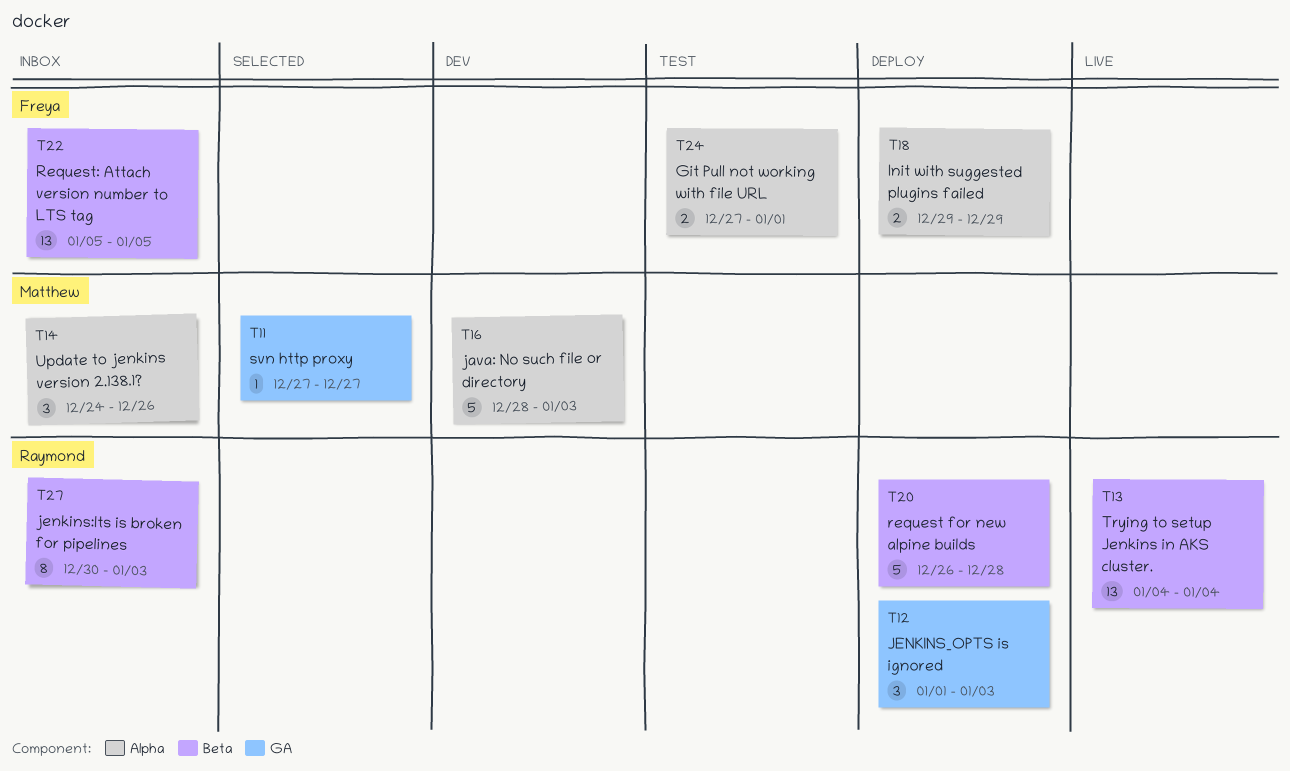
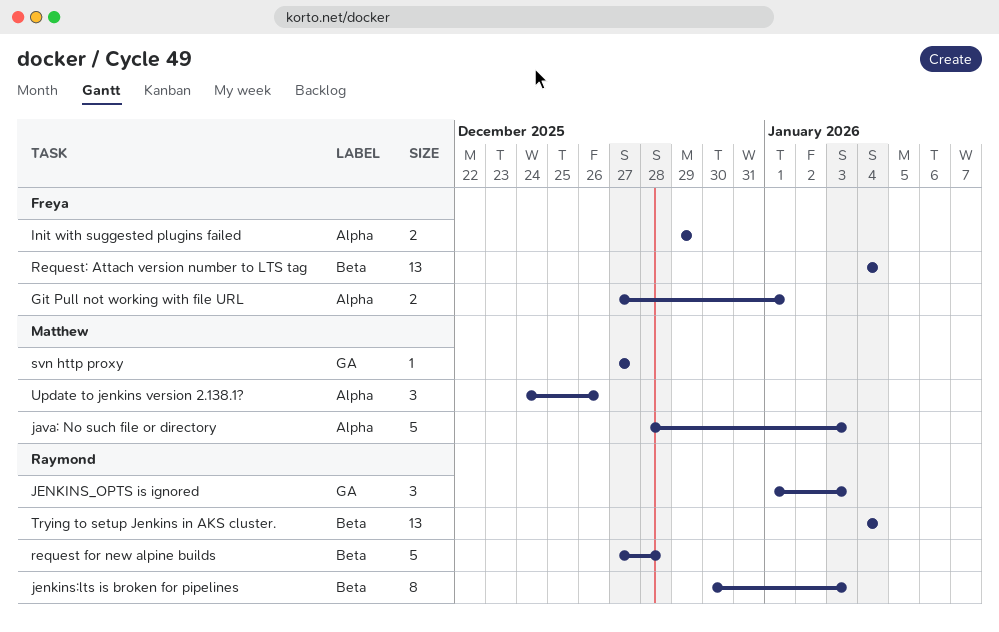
request for new alpine builds, start: Dec 26 -> Dec 27
Request: Attach version number to LTS tag, start: Jan 5 -> Jan 4
Request: Attach version number to LTS tag, due: Jan 5 -> Jan 4

